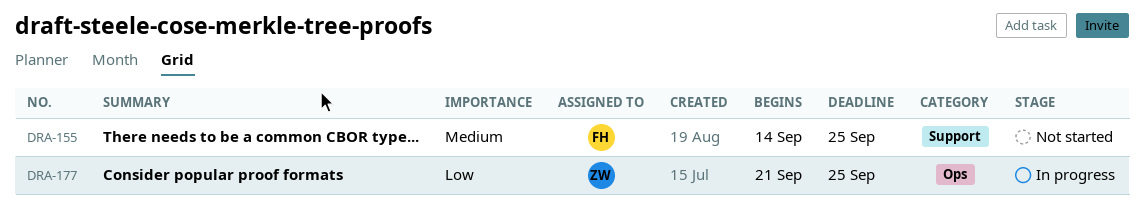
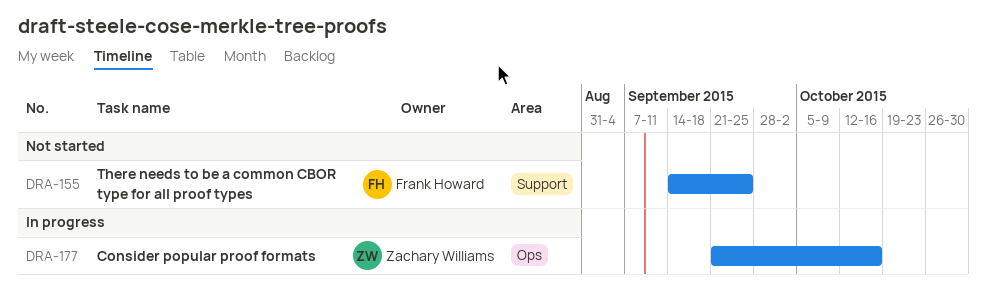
DRA-177, due: Sep 25 -> Oct 16

